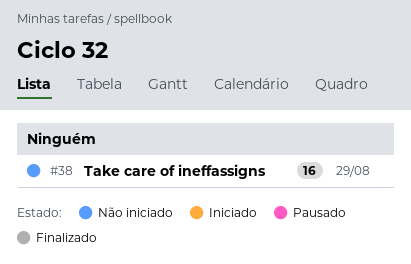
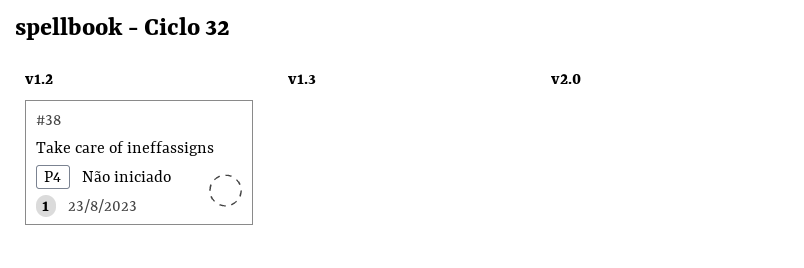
#38, estimate: 16 -> 1
#38, due: Aug 29 -> Aug 23

